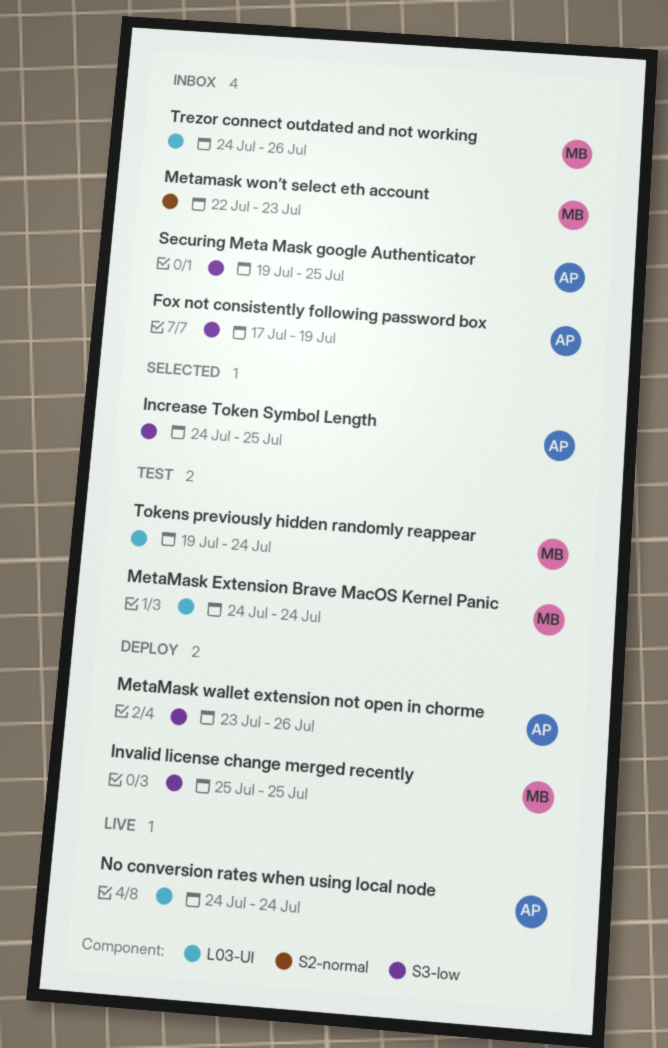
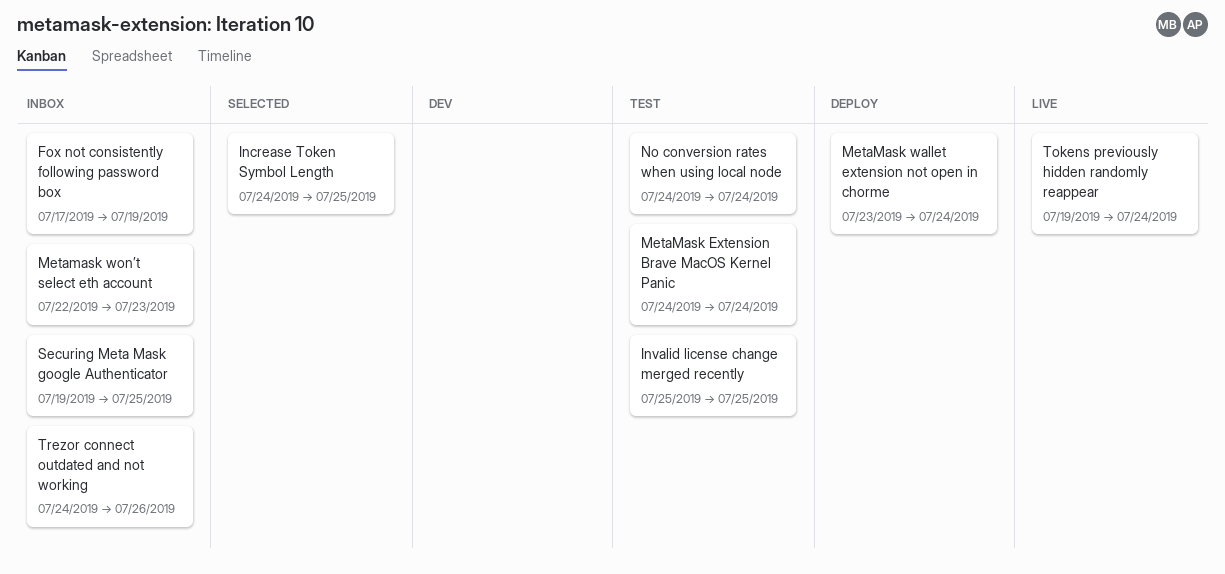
Invalid license change merged recently, status: Deploy -> Test
MetaMask wallet extension not open in chorme, due: Jul 26 -> Jul 24
No conversion rates when using local node, status: Live -> Test
Tokens previously hidden randomly reappear, status: Test -> Live

